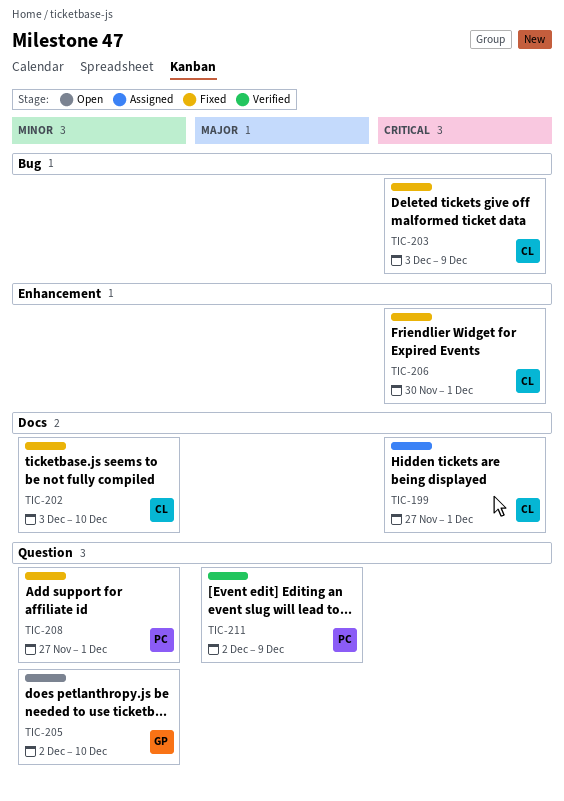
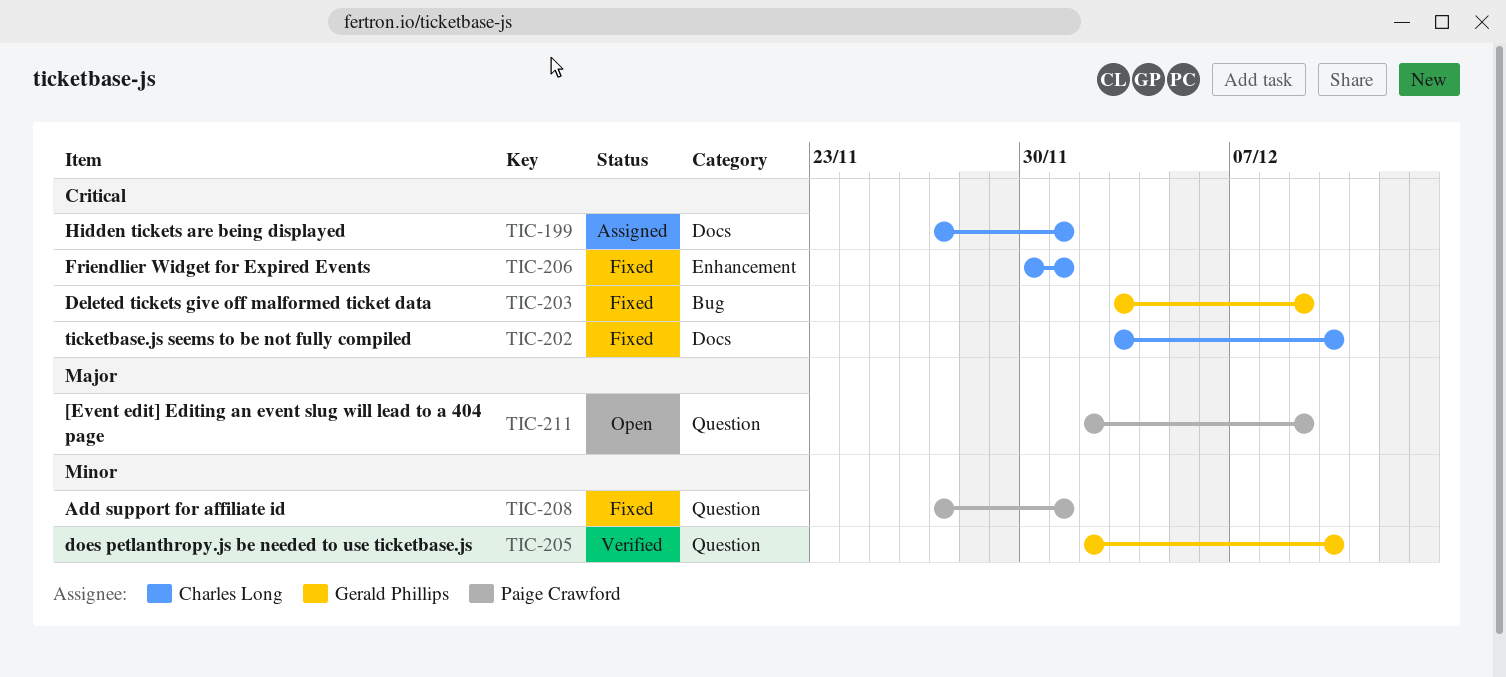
TIC-202, priority: Minor -> Critical
TIC-203, owner: Charles Long -> Gerald Phillips
TIC-205, status: Open -> Verified
TIC-211, status: Verified -> Open

